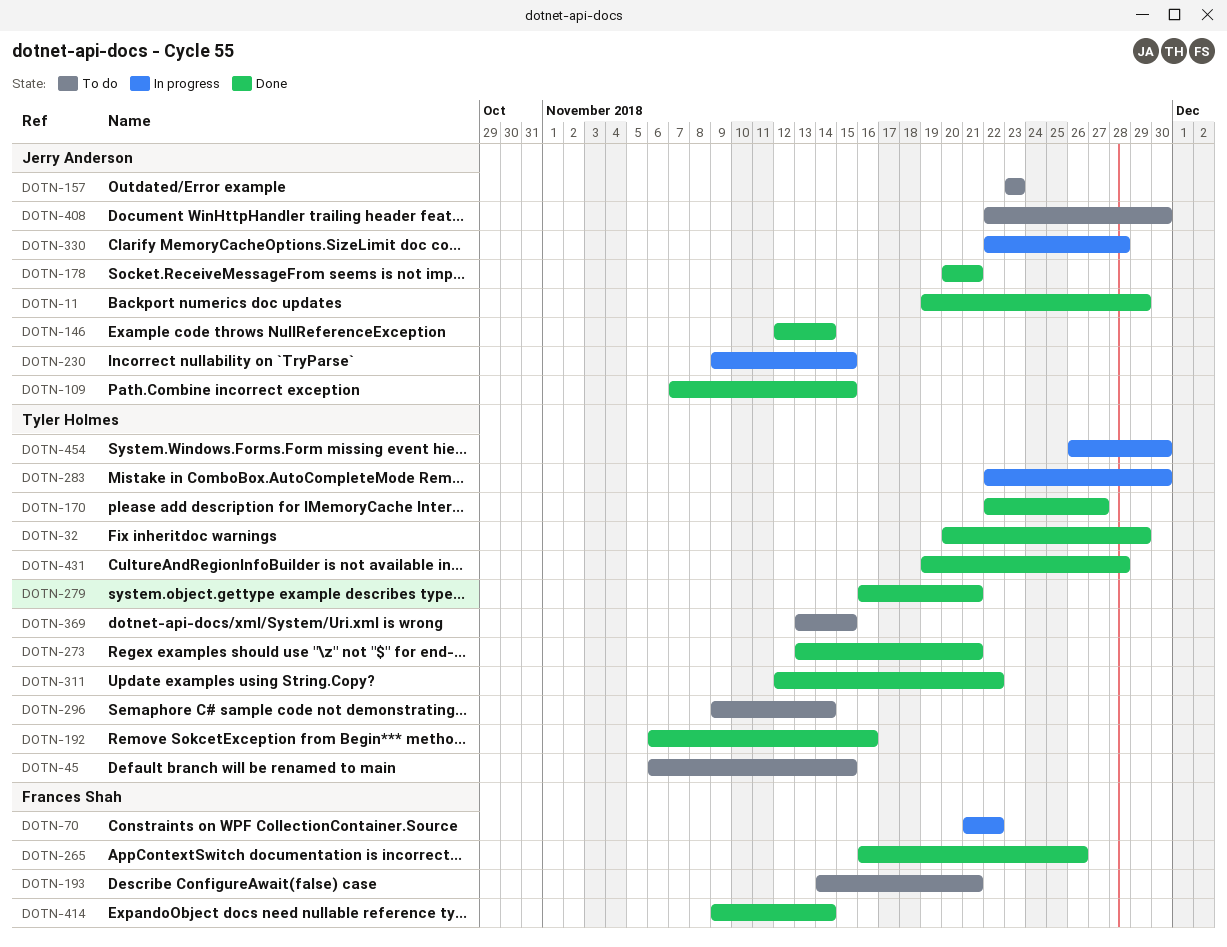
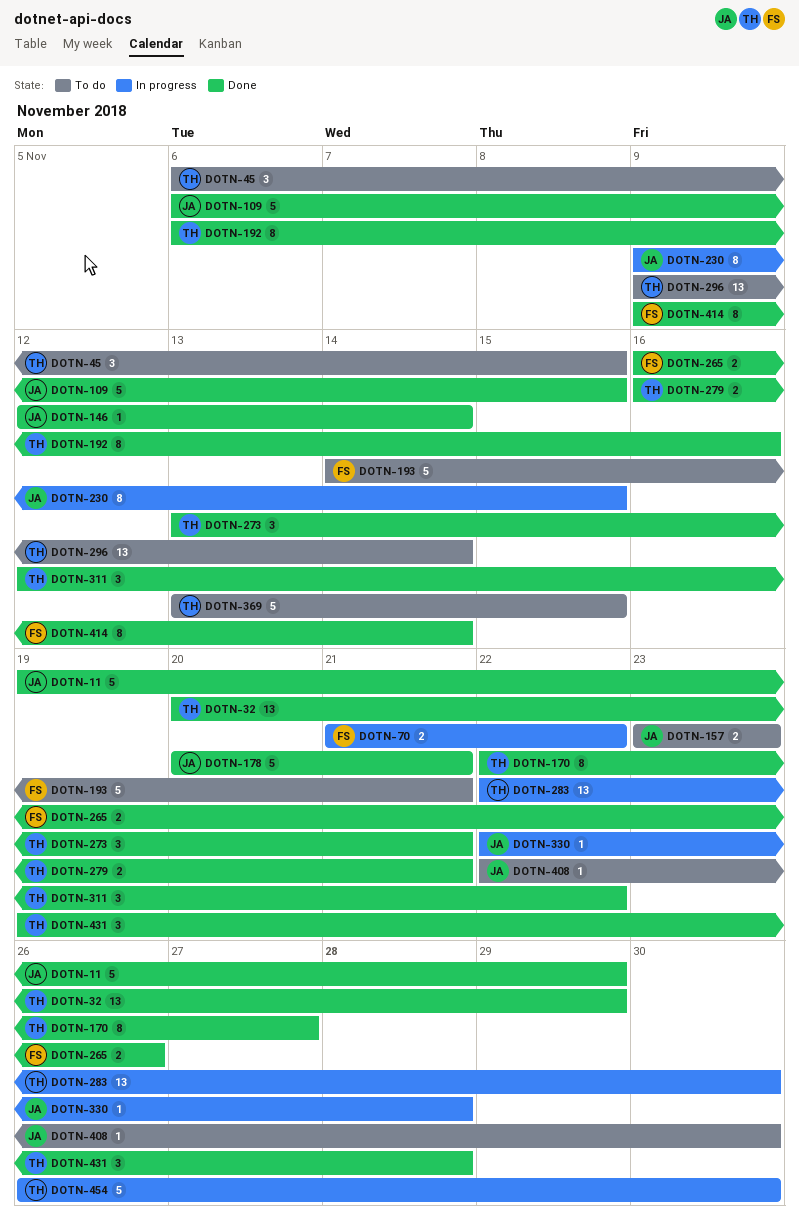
DOTN-109, start: Nov 7 -> Nov 6

